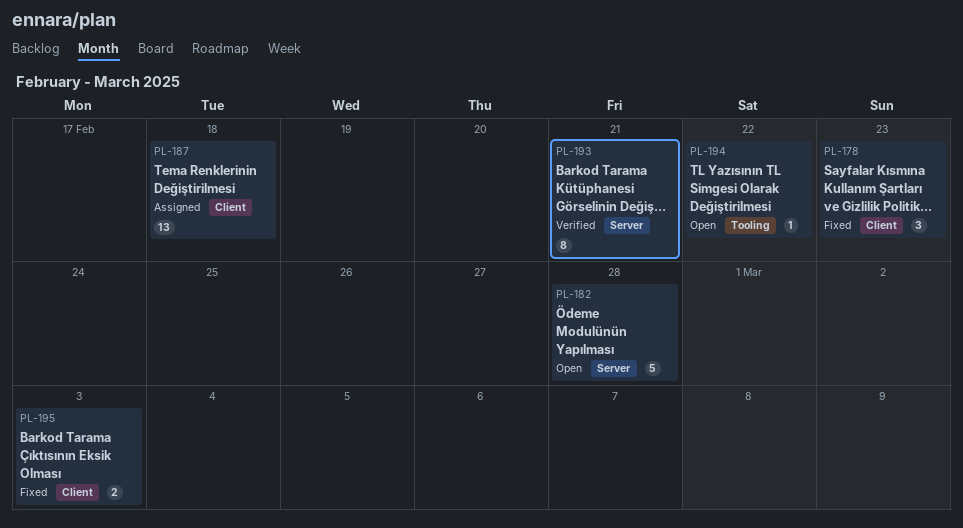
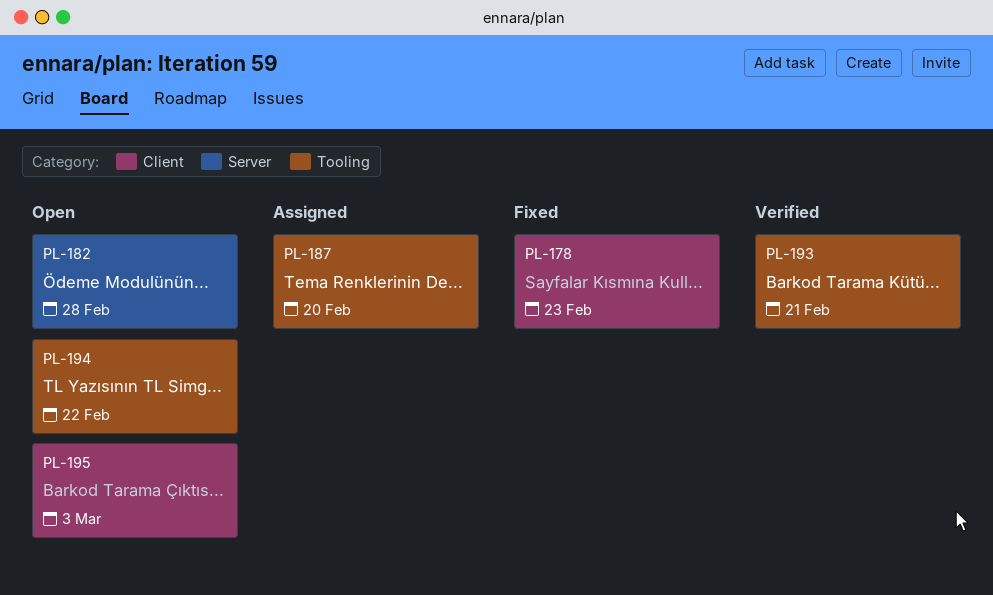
PL-187, label: Client -> Tooling
PL-187, due: Feb 18 -> Feb 20
PL-193, label: Server -> Tooling
PL-195, status: Fixed -> Open

